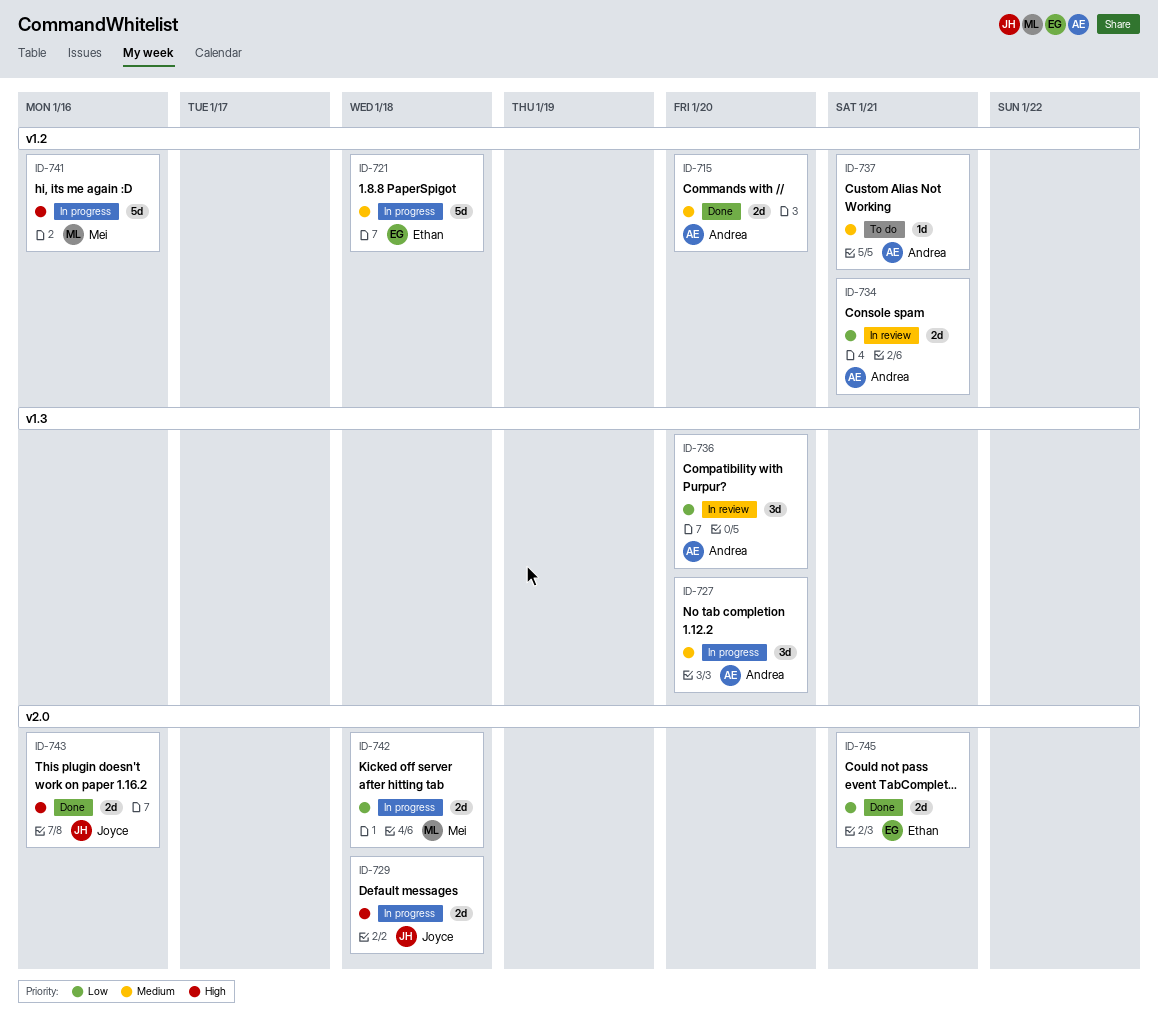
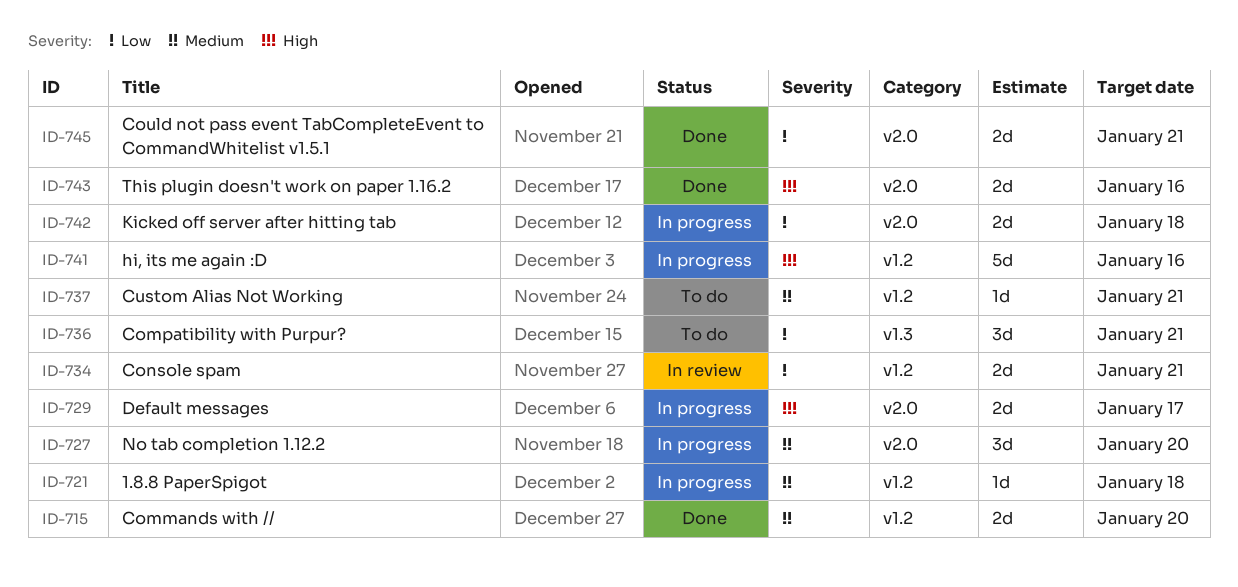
ID-721, estimate: 5d -> 1d
ID-727, label: v1.3 -> v2.0
ID-729, due: Jan 18 -> Jan 17
ID-736, status: In review -> To do
ID-736, due: Jan 20 -> Jan 21

